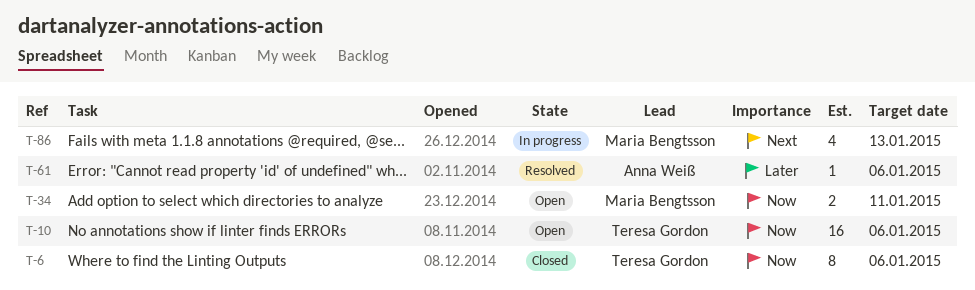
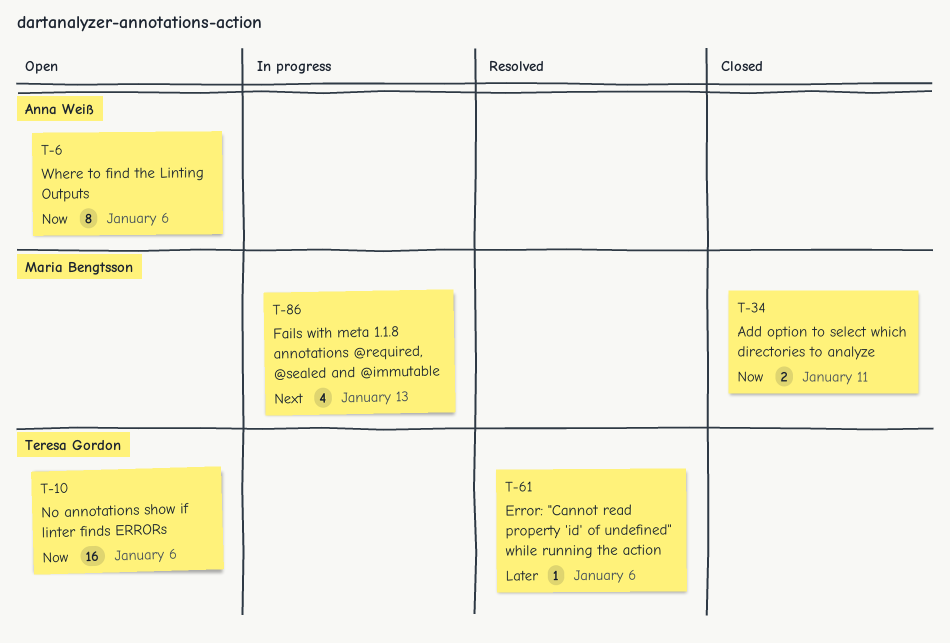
T-6, status: Closed -> Open
T-6, owner: Teresa Gordon -> Anna Weiß
T-34, status: Open -> Closed
T-61, owner: Anna Weiß -> Teresa Gordon

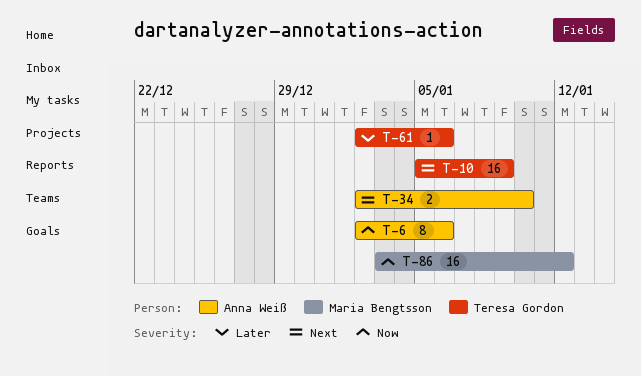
T-10, priority: Now -> Next
T-10, due: Jan 6 -> Jan 9
T-34, owner: Maria Bengtsson -> Anna Weiß
T-34, priority: Now -> Next
T-34, due: Jan 11 -> Jan 10
T-86, priority: Next -> Now
T-86, estimate: 4 -> 16
T-86, due: Jan 13 -> Jan 12

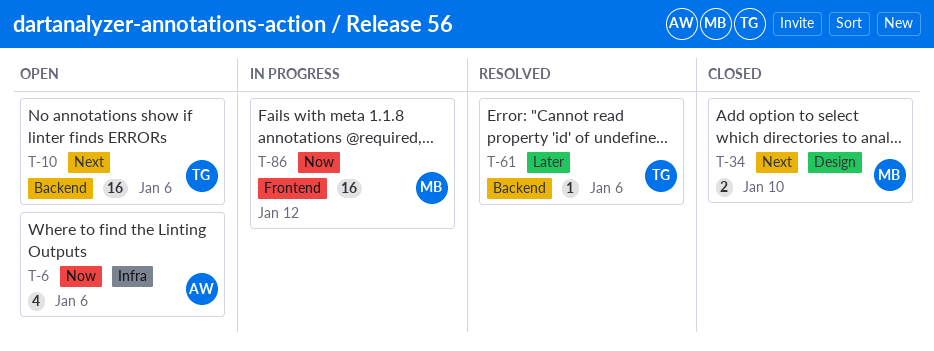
T-6, estimate: 8 -> 4
T-10, due: Jan 9 -> Jan 6
T-34, owner: Anna Weiß -> Maria Bengtsson

